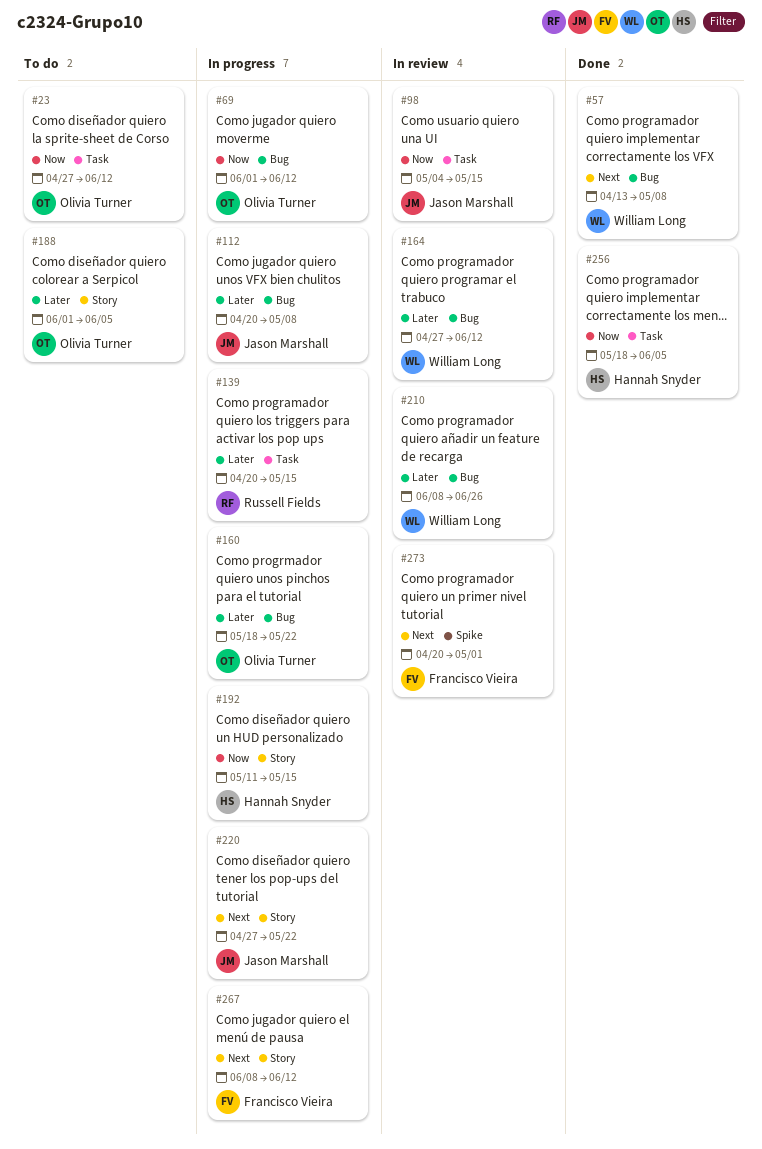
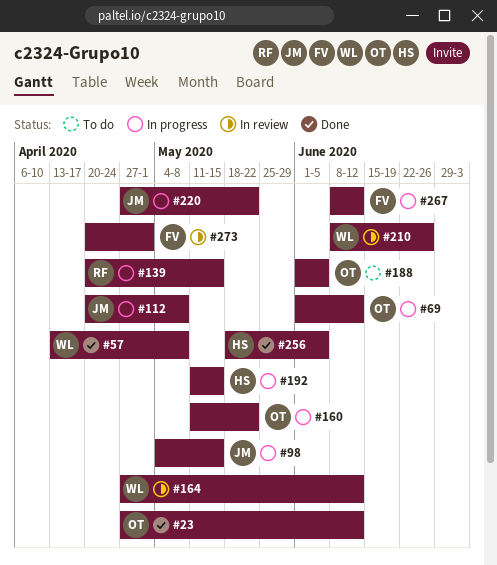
#23, status: To do -> Done
#98, status: In review -> In progress
#160, start: May 18 -> May 11

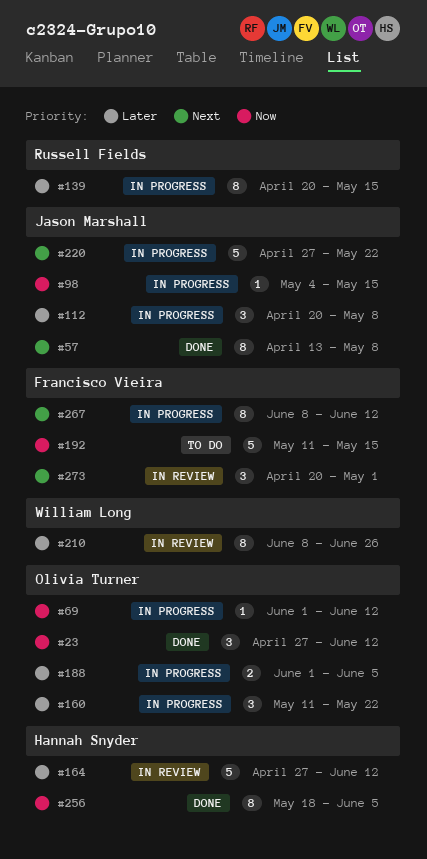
#57, owner: William Long -> Jason Marshall
#164, owner: William Long -> Hannah Snyder
#188, status: To do -> In progress
#192, status: In progress -> To do
#192, owner: Hannah Snyder -> Francisco Vieira

